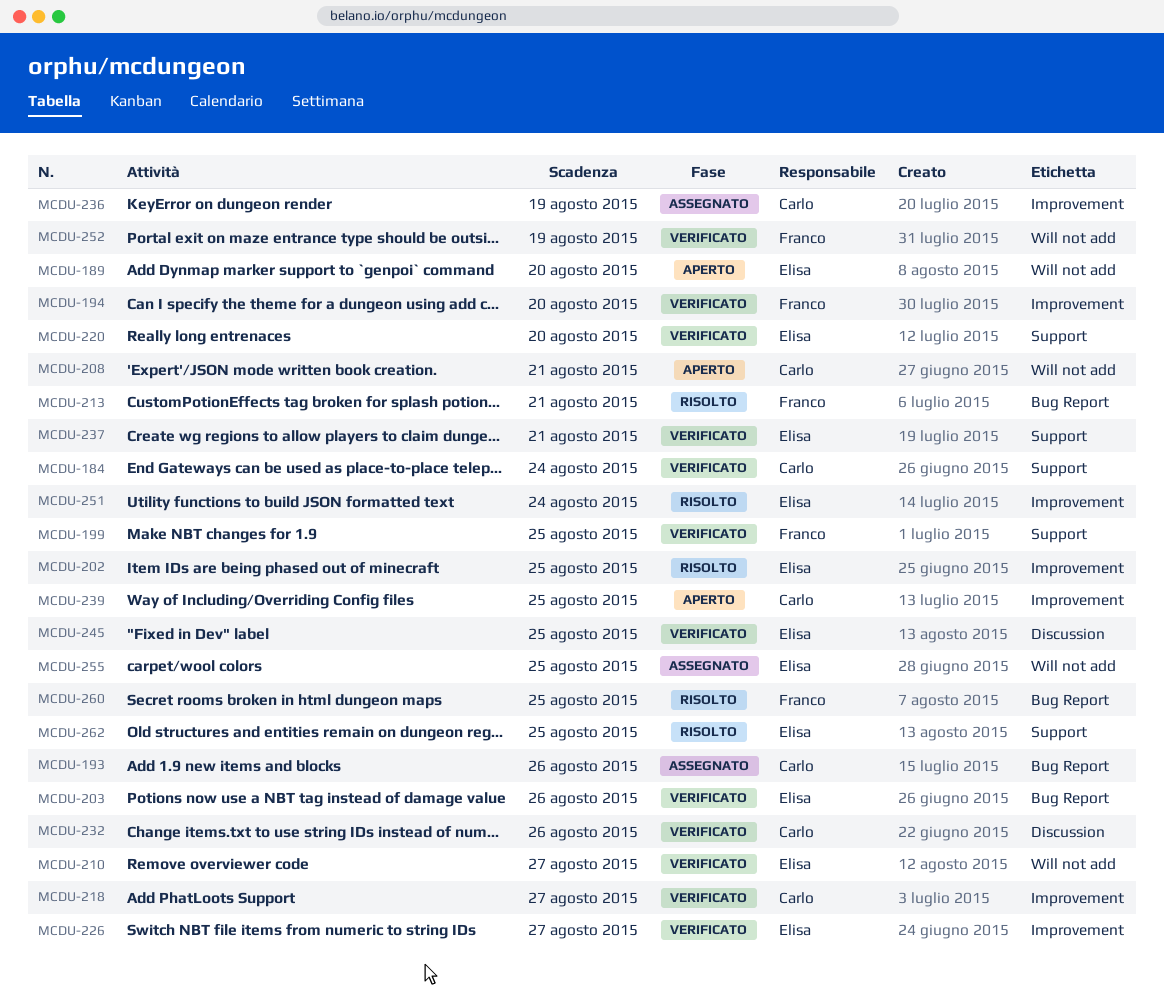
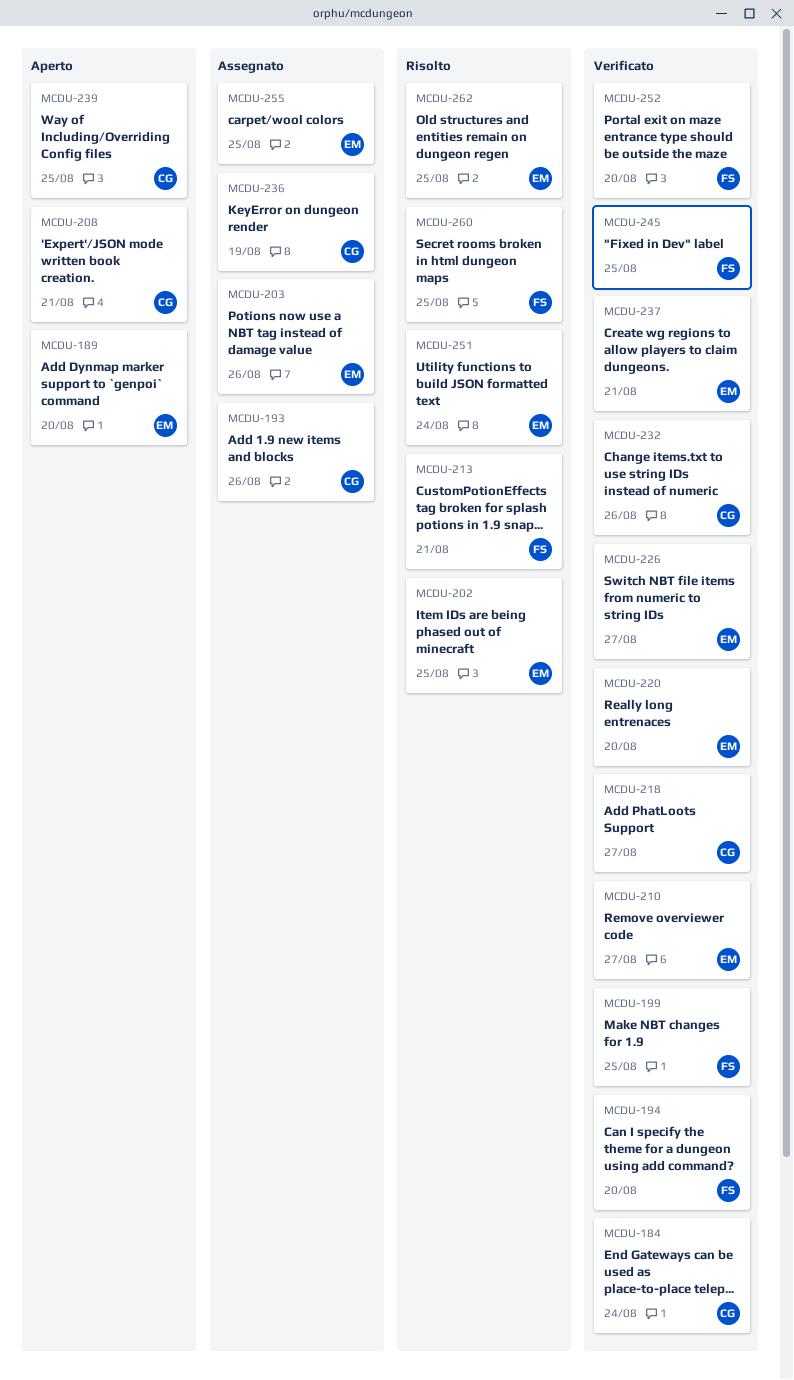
MCDU-203, status: Verificato -> Assegnato
MCDU-245, owner: Elisa -> Franco
MCDU-252, due: Aug 19 -> Aug 20

